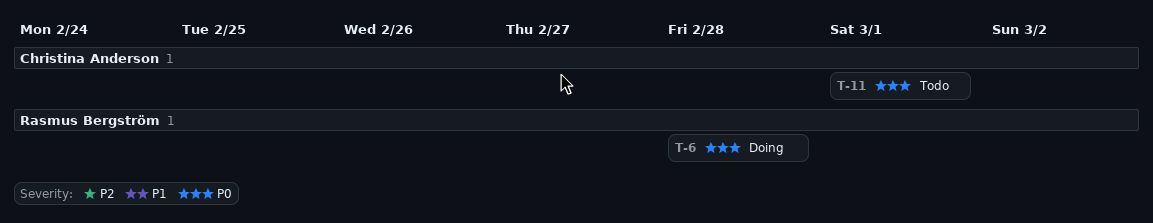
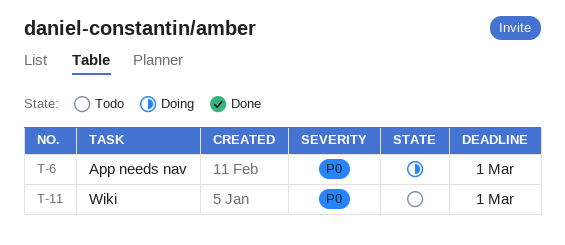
T-6, due: Feb 28 -> Mar 1

